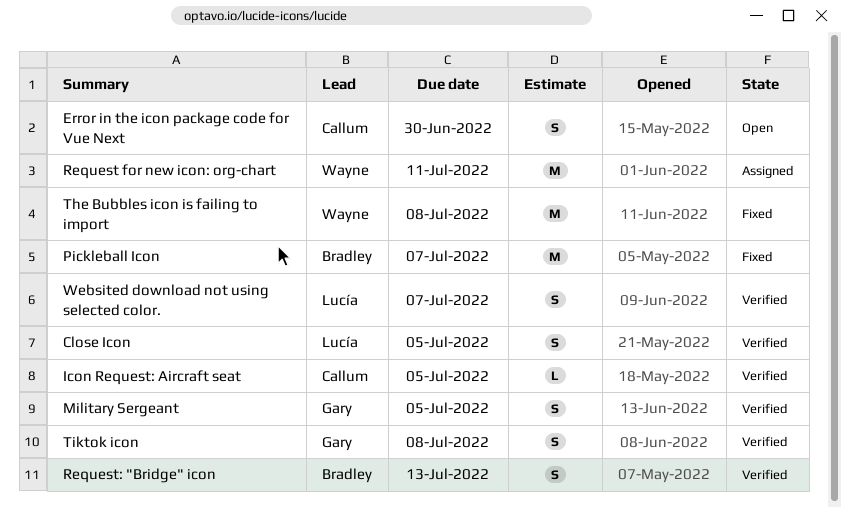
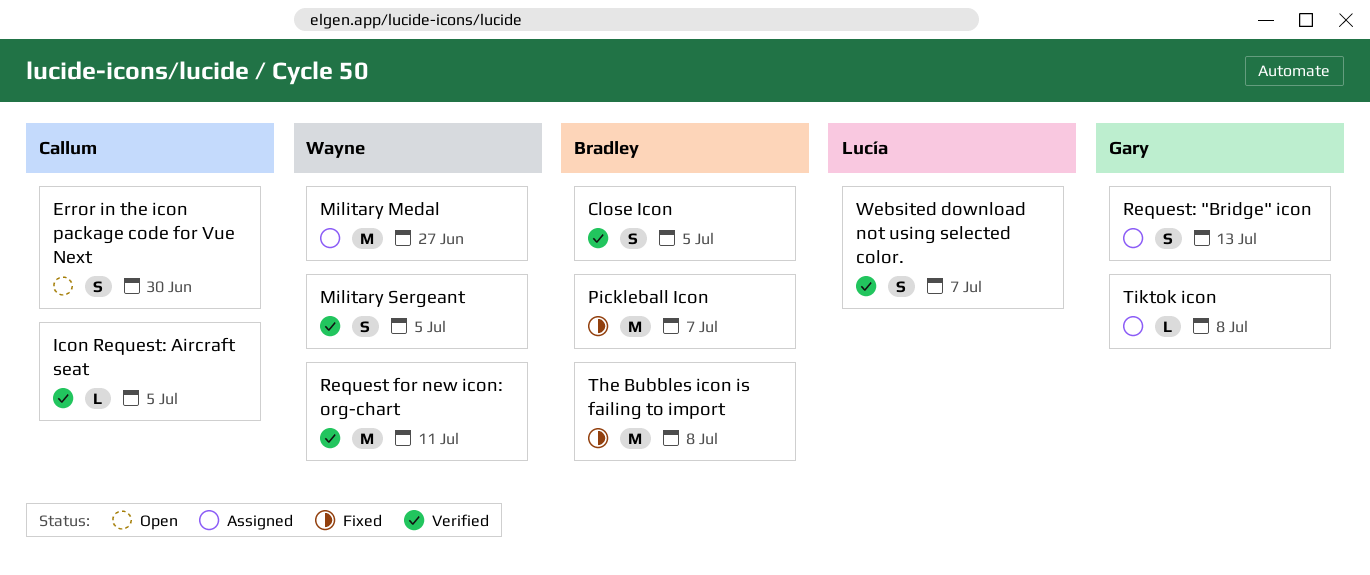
Close Icon, owner: Lucía -> Bradley
Military Medal: none -> present
Military Sergeant, owner: Gary -> Wayne
Request for new icon: org-chart, status: Assigned -> Verified
Request: "Bridge" icon, status: Verified -> Assigned
Request: "Bridge" icon, owner: Bradley -> Gary
The Bubbles icon is failing to import, owner: Wayne -> Bradley
Tiktok icon, status: Verified -> Assigned
Tiktok icon, estimate: S -> L

